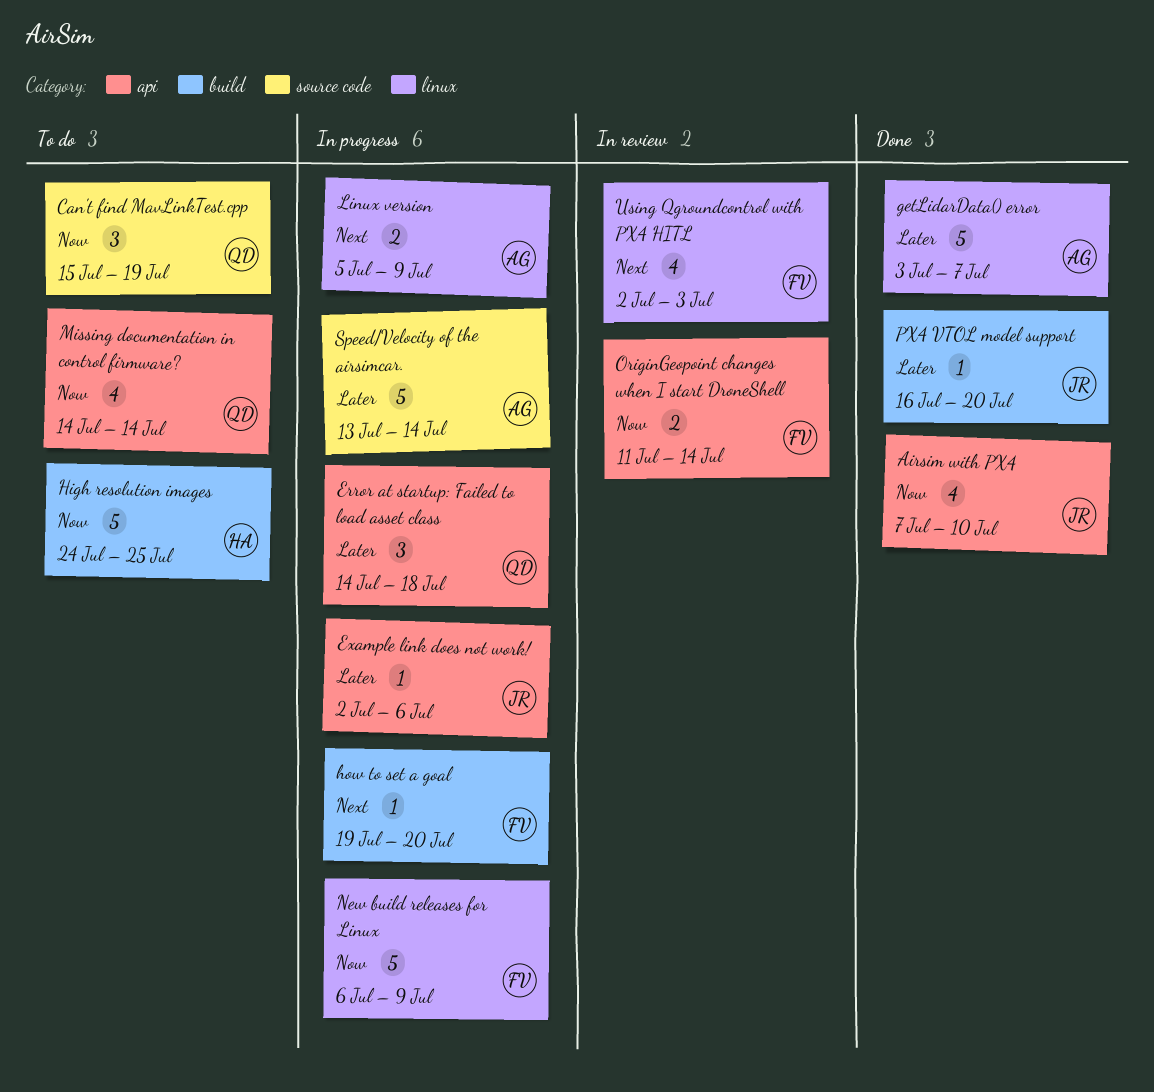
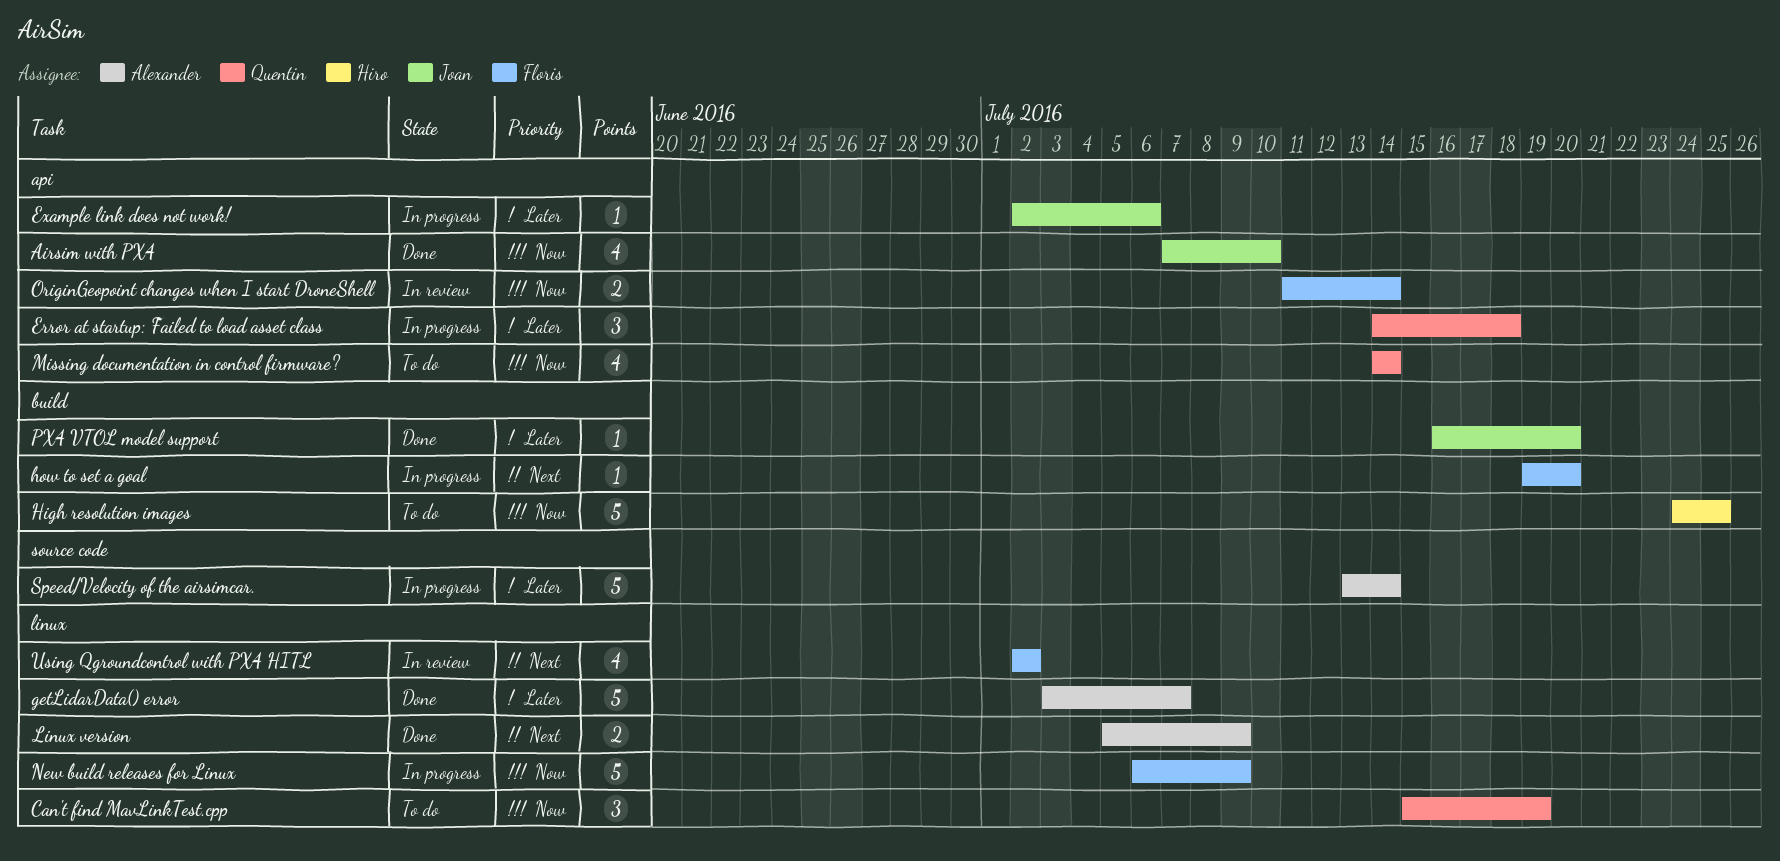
Can't find MavLinkTest.cpp, label: source code -> linux
Linux version, status: In progress -> Done
Using Qgroundcontrol with PX4 HITL, due: Jul 3 -> Jul 2

